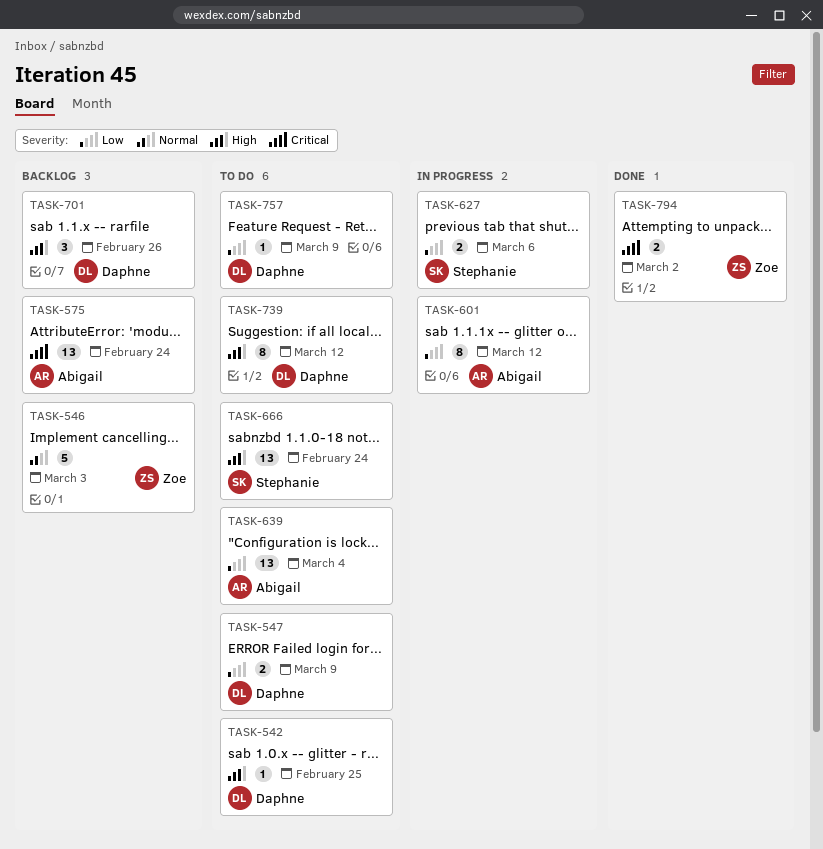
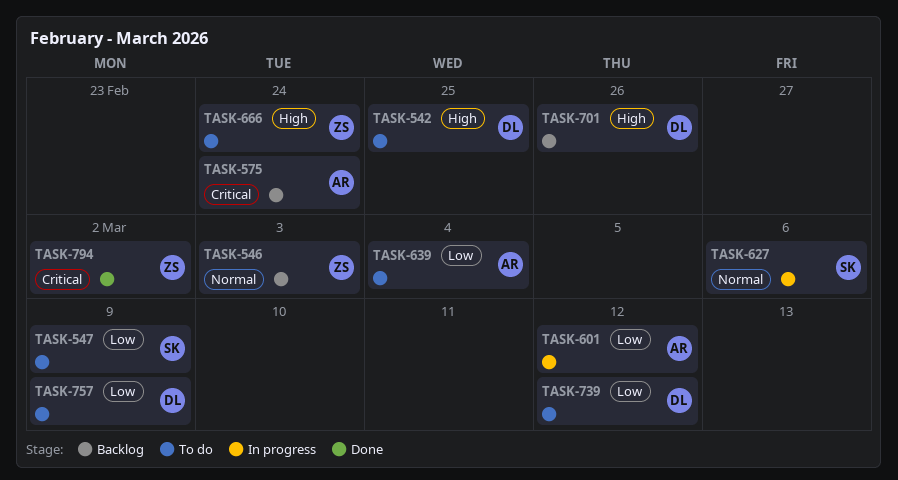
TASK-547, owner: Daphne -> Stephanie
TASK-627, priority: Low -> Normal
TASK-666, owner: Stephanie -> Zoe
TASK-739, priority: High -> Low

